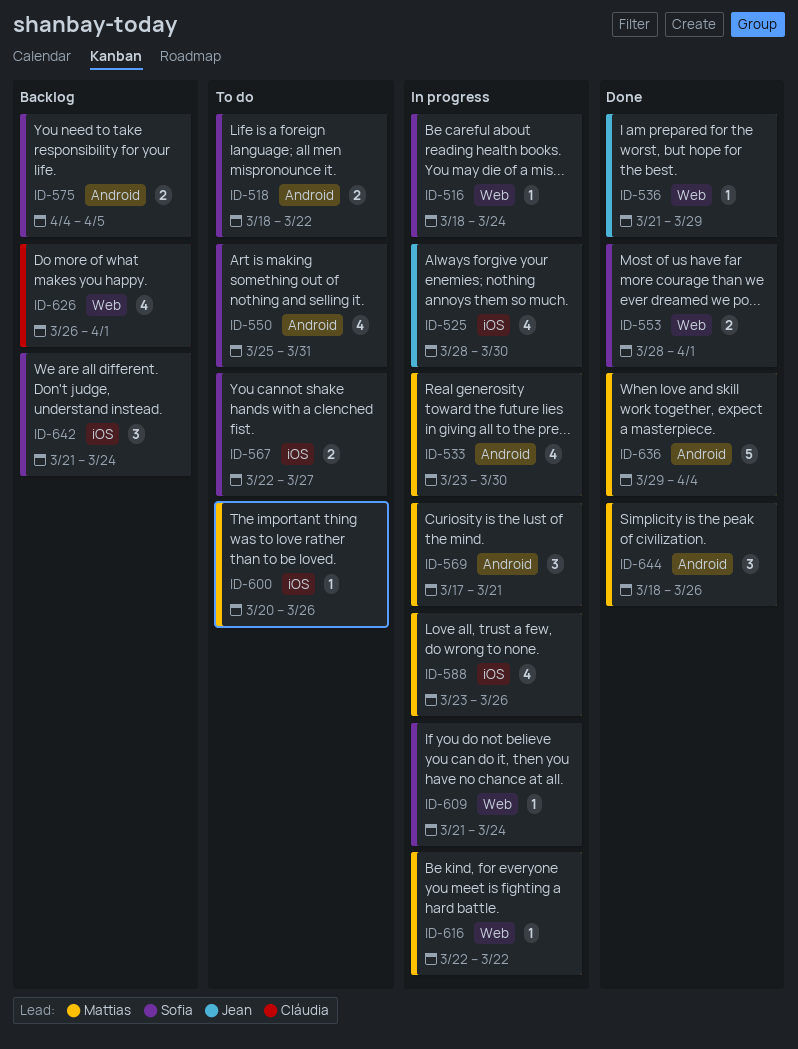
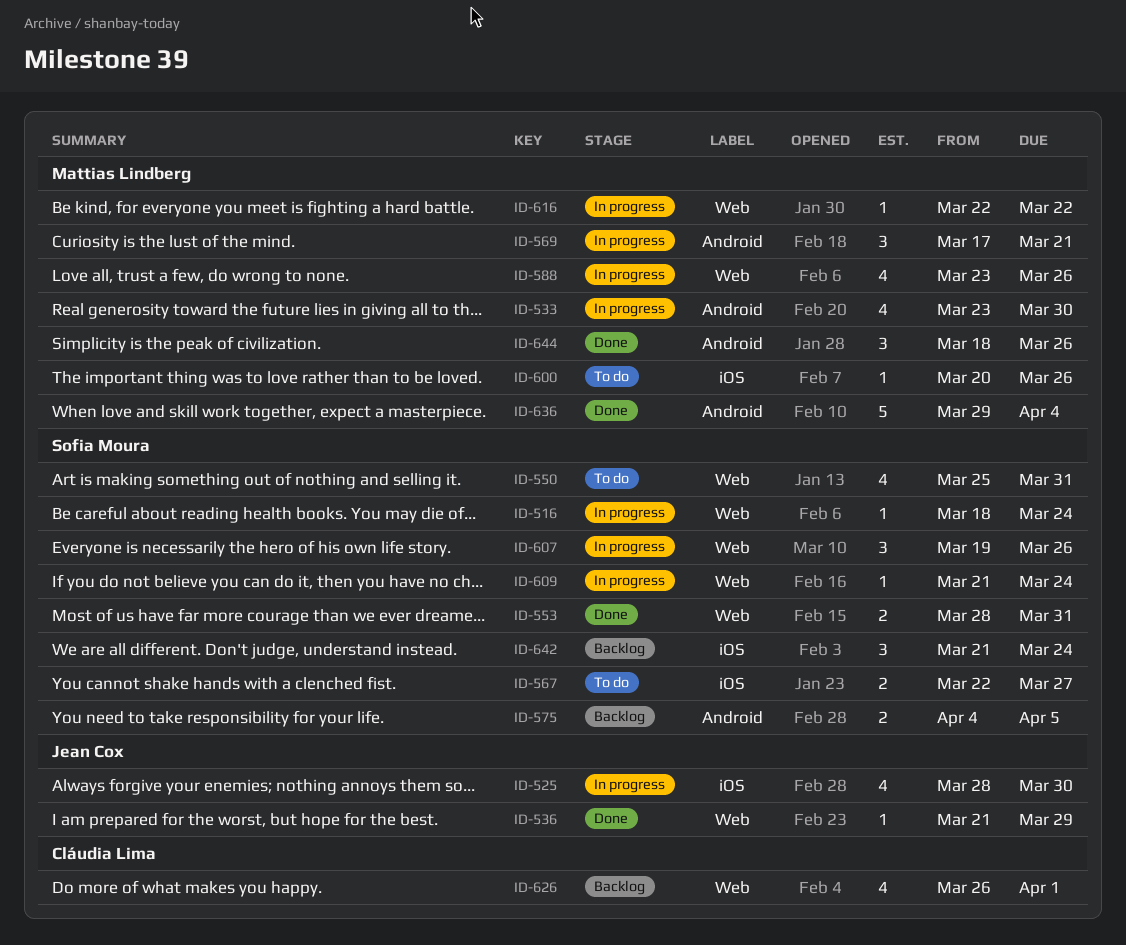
ID-518: present -> none
ID-550, label: Android -> Web
ID-553, due: Apr 1 -> Mar 31
ID-588, label: iOS -> Web
ID-607: none -> present

